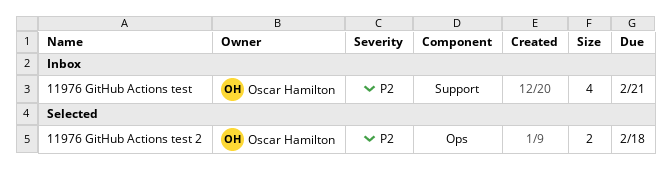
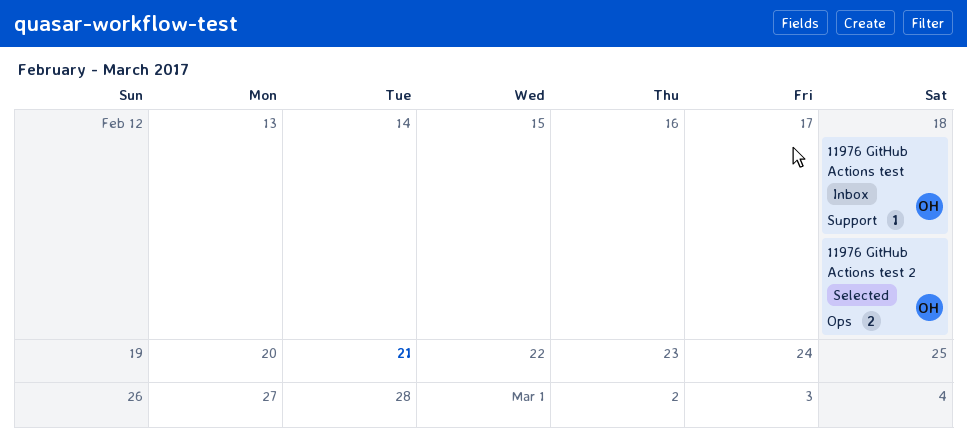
11976 GitHub Actions test, estimate: 4 -> 1
11976 GitHub Actions test, due: Feb 21 -> Feb 18

